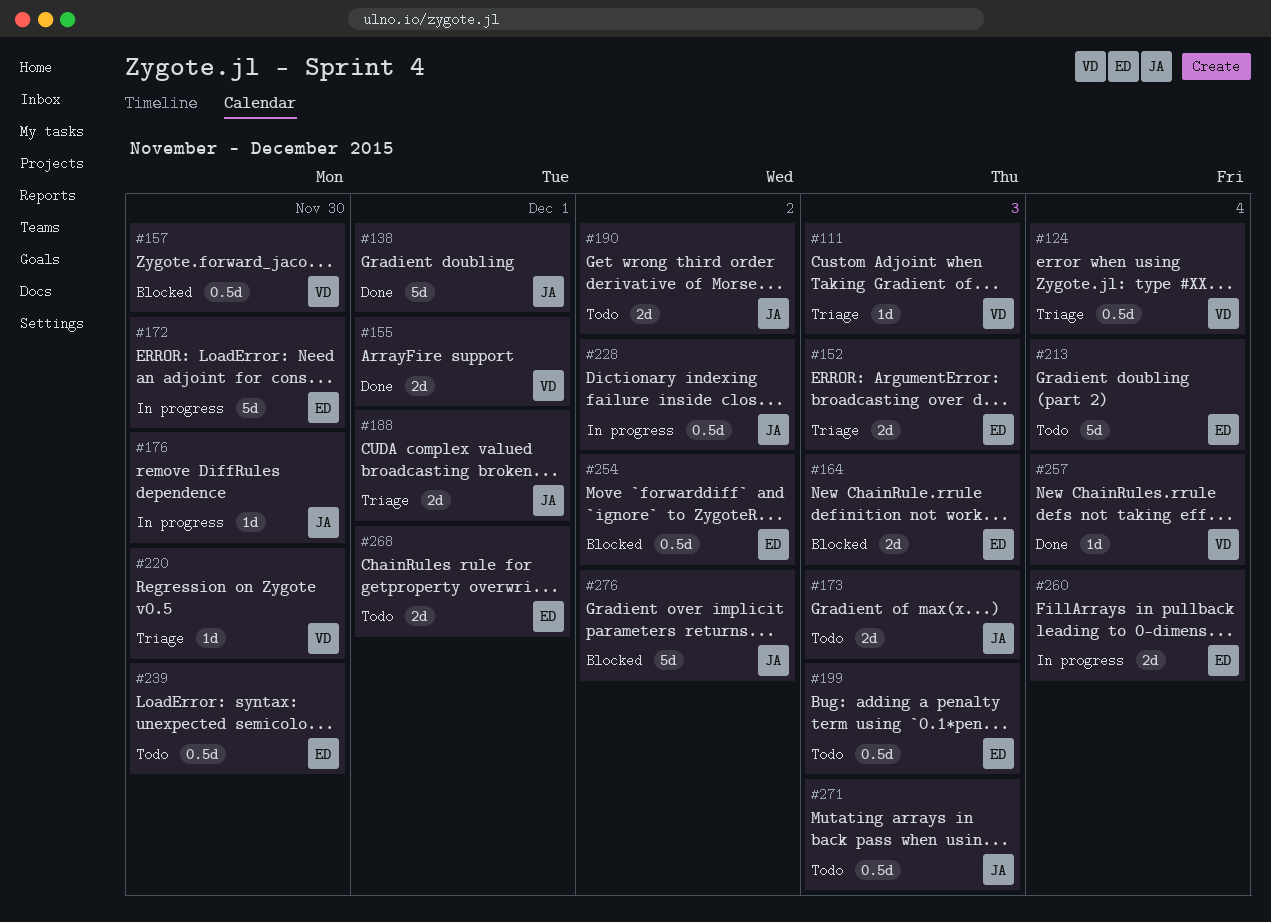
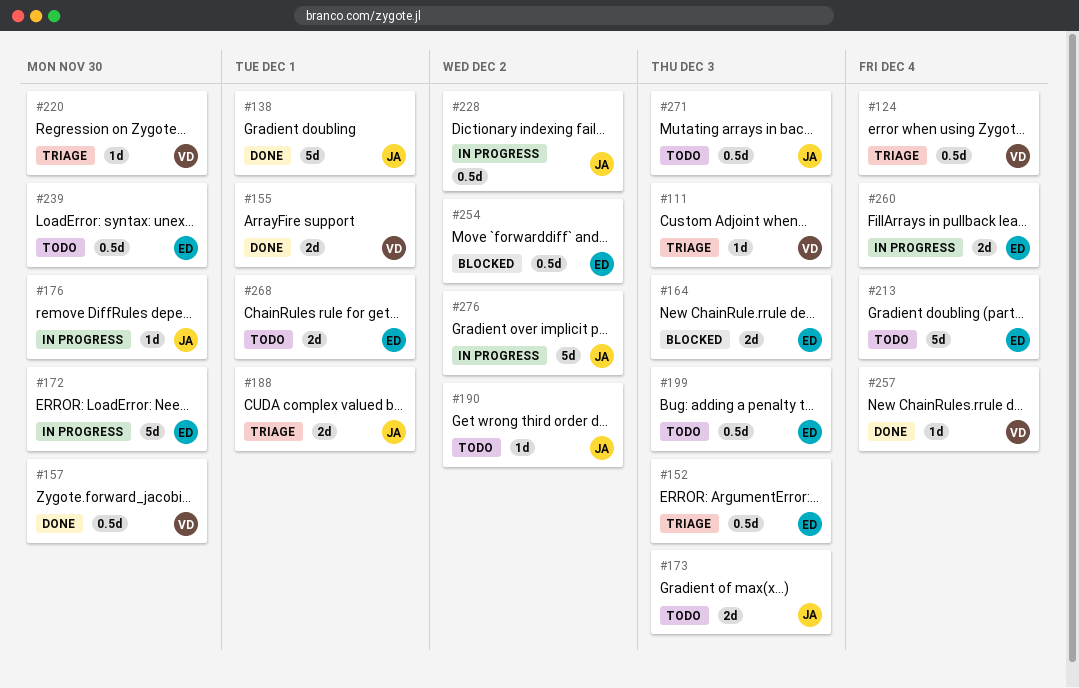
#152, estimate: 2d -> 0.5d
#157, status: Blocked -> Done
#190, estimate: 2d -> 1d
#276, status: Blocked -> In progress

